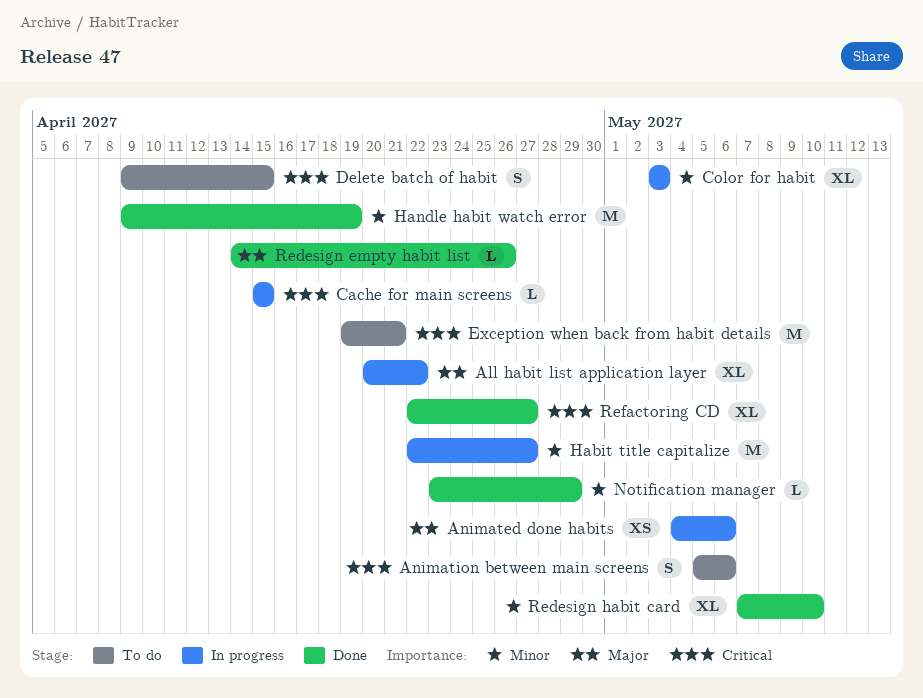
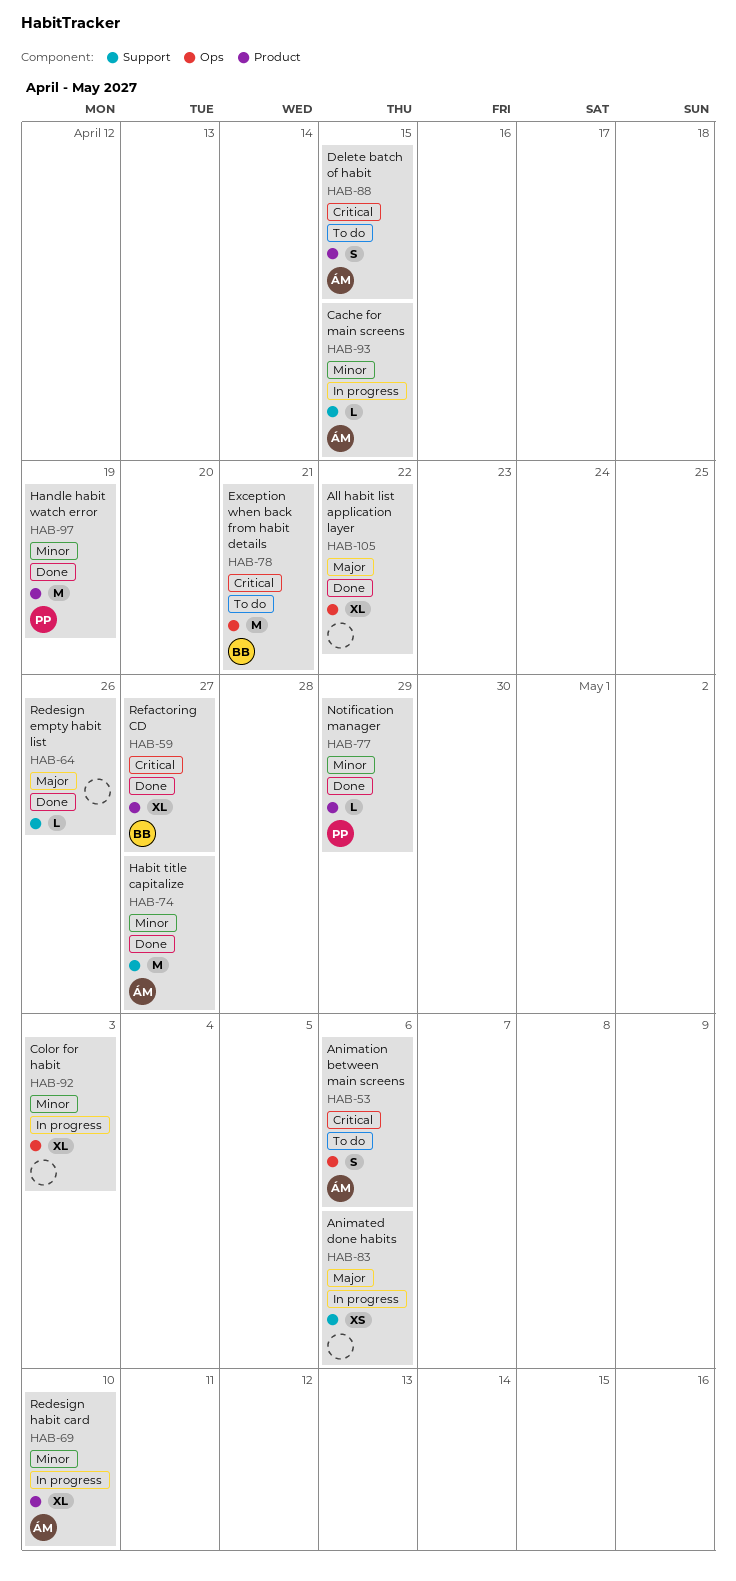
All habit list application layer, status: In progress -> Done
Cache for main screens, priority: Critical -> Minor
Habit title capitalize, status: In progress -> Done
Redesign habit card, status: Done -> In progress

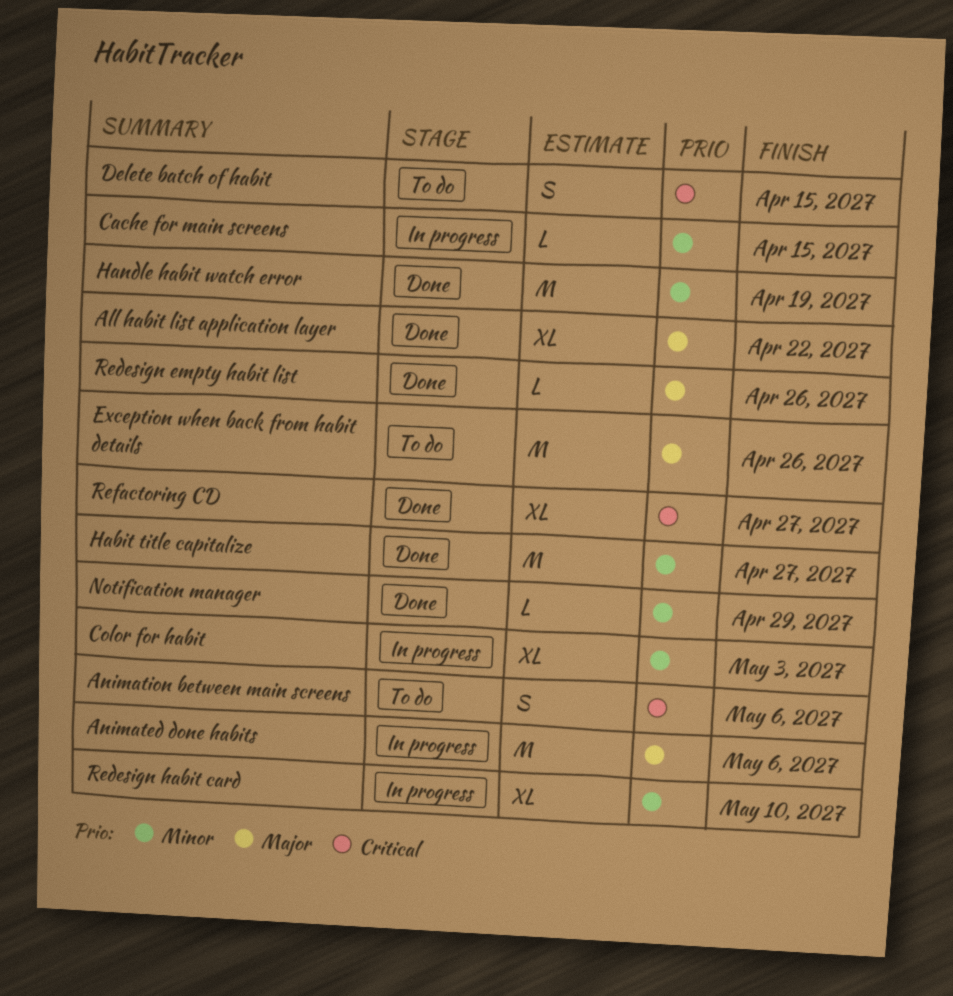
Animated done habits, estimate: XS -> M
Exception when back from habit details, priority: Critical -> Major
Exception when back from habit details, due: Apr 21 -> Apr 26

